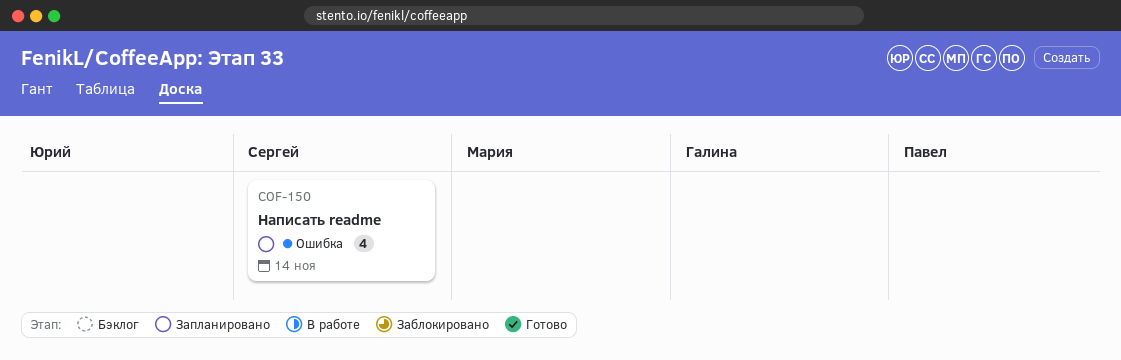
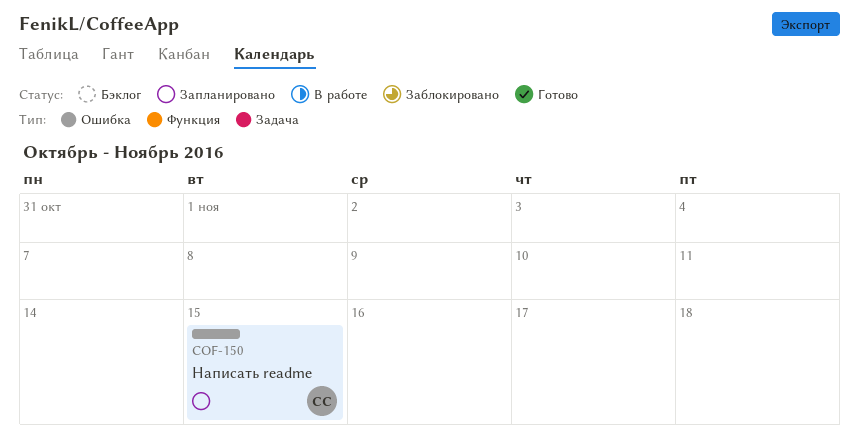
COF-150, due: Nov 14 -> Nov 15

